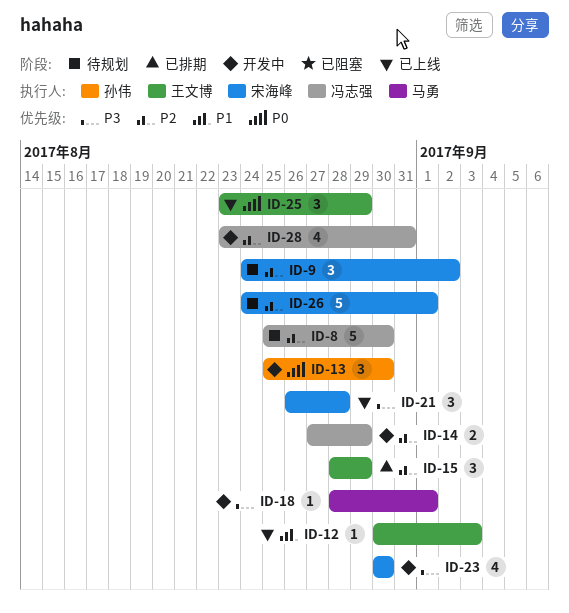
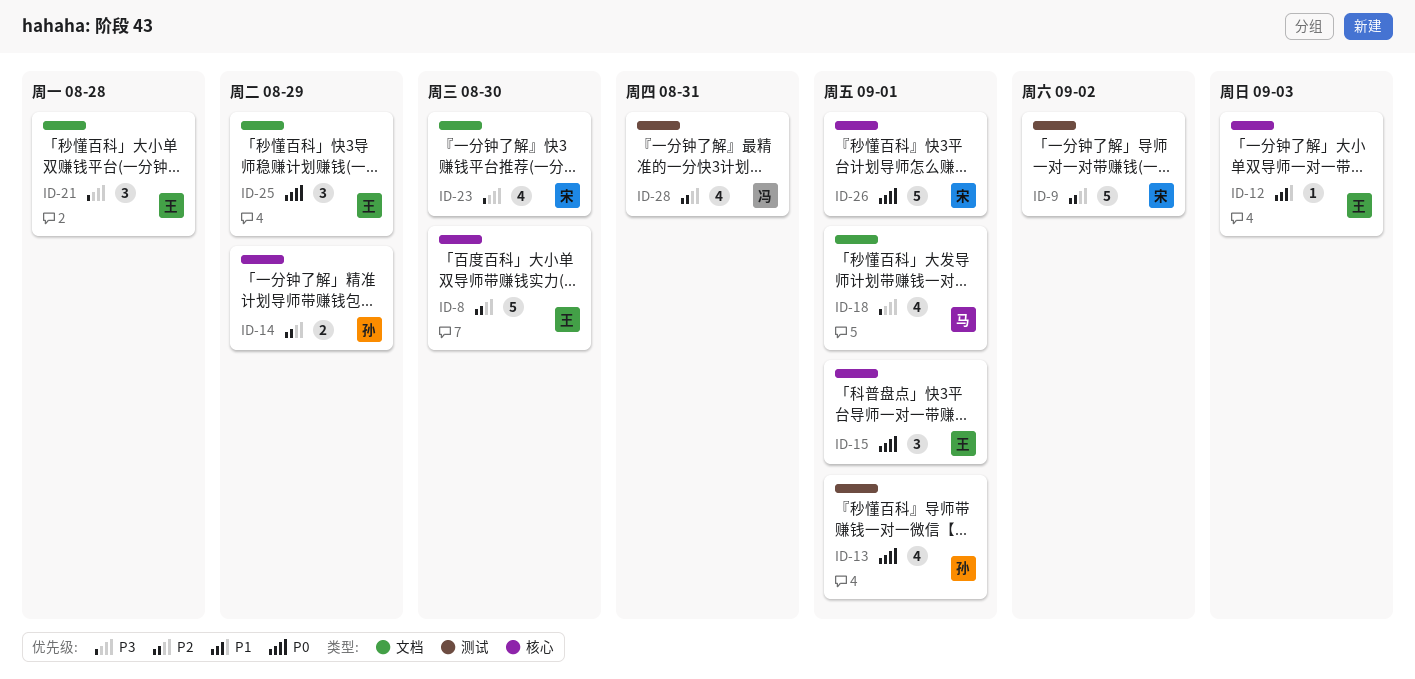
ID-8, owner: 冯志强 -> 王文博
ID-9, estimate: 3 -> 5
ID-13, estimate: 3 -> 4
ID-13, due: Aug 30 -> Sep 1
ID-14, owner: 冯志强 -> 孙伟
ID-15, priority: P2 -> P0
ID-15, due: Aug 29 -> Sep 1
ID-18, estimate: 1 -> 4
ID-21, owner: 宋海峰 -> 王文博
ID-26, priority: P2 -> P0

